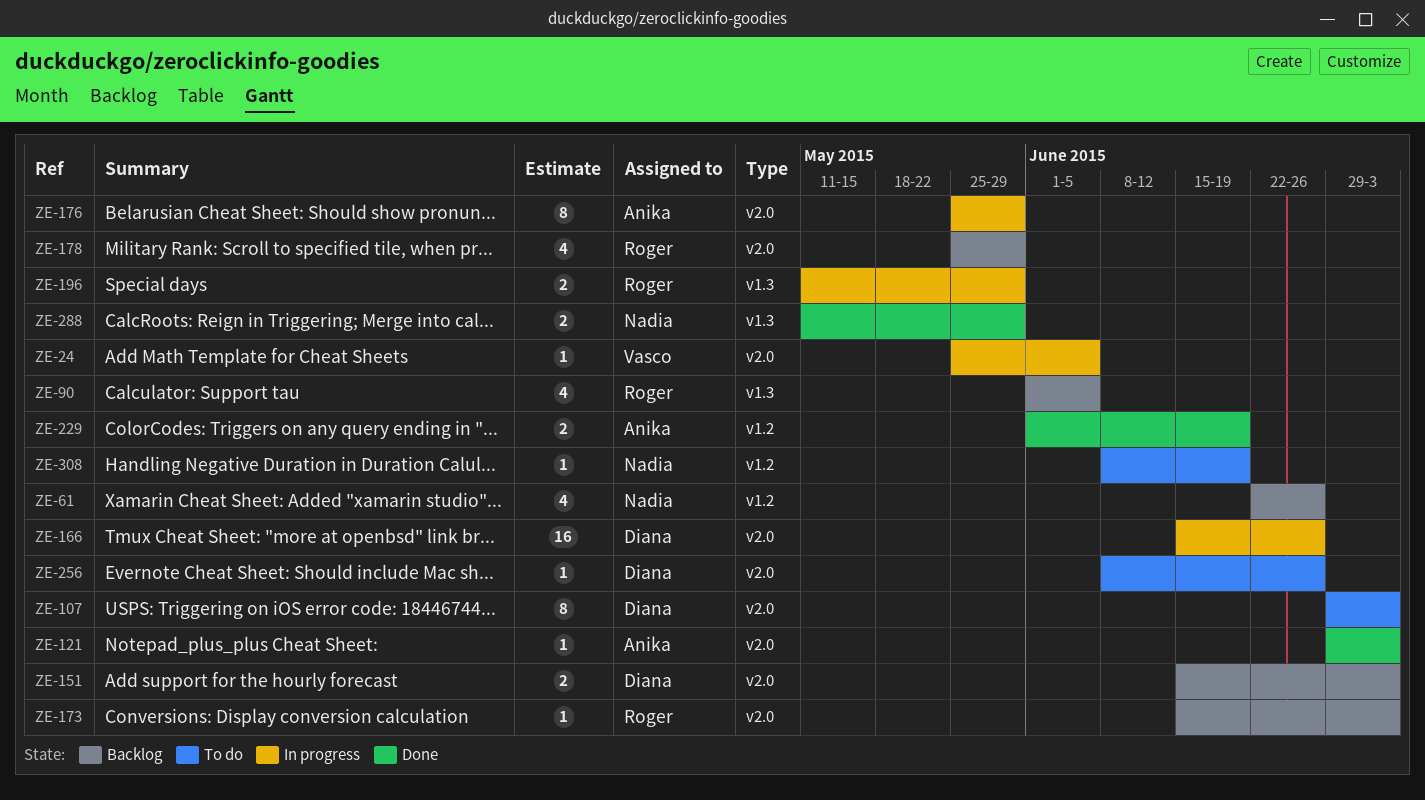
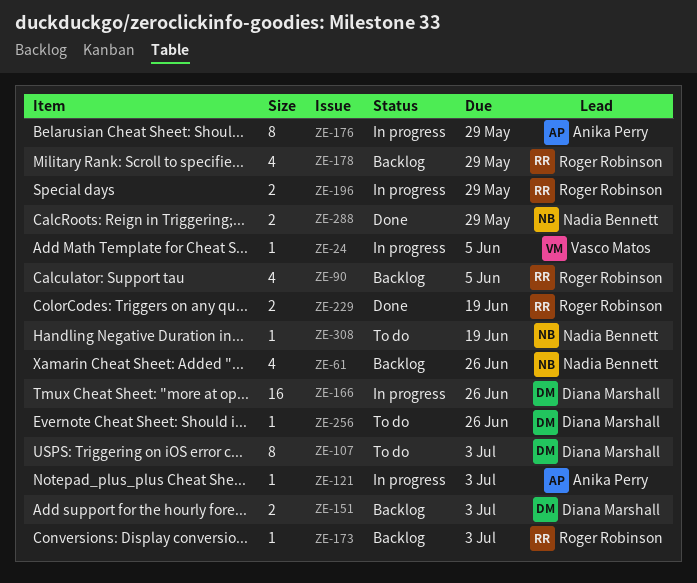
ZE-121, status: Done -> In progress
ZE-229, owner: Anika Perry -> Roger Robinson

